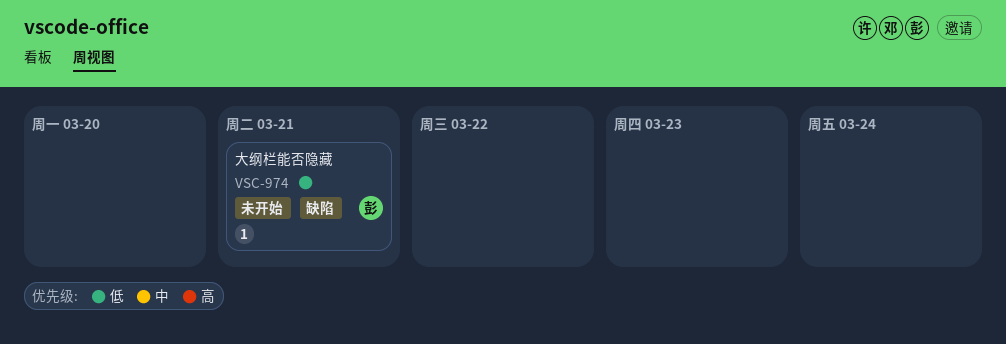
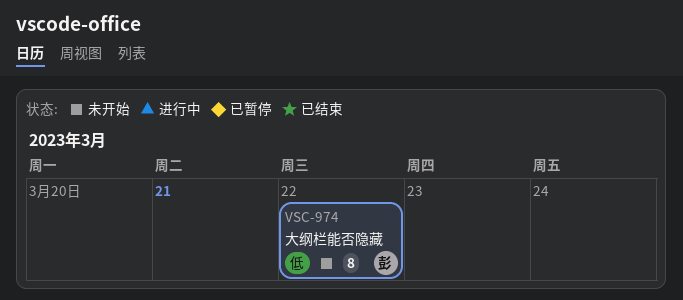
VSC-974, estimate: 1 -> 8
VSC-974, due: Mar 21 -> Mar 22

